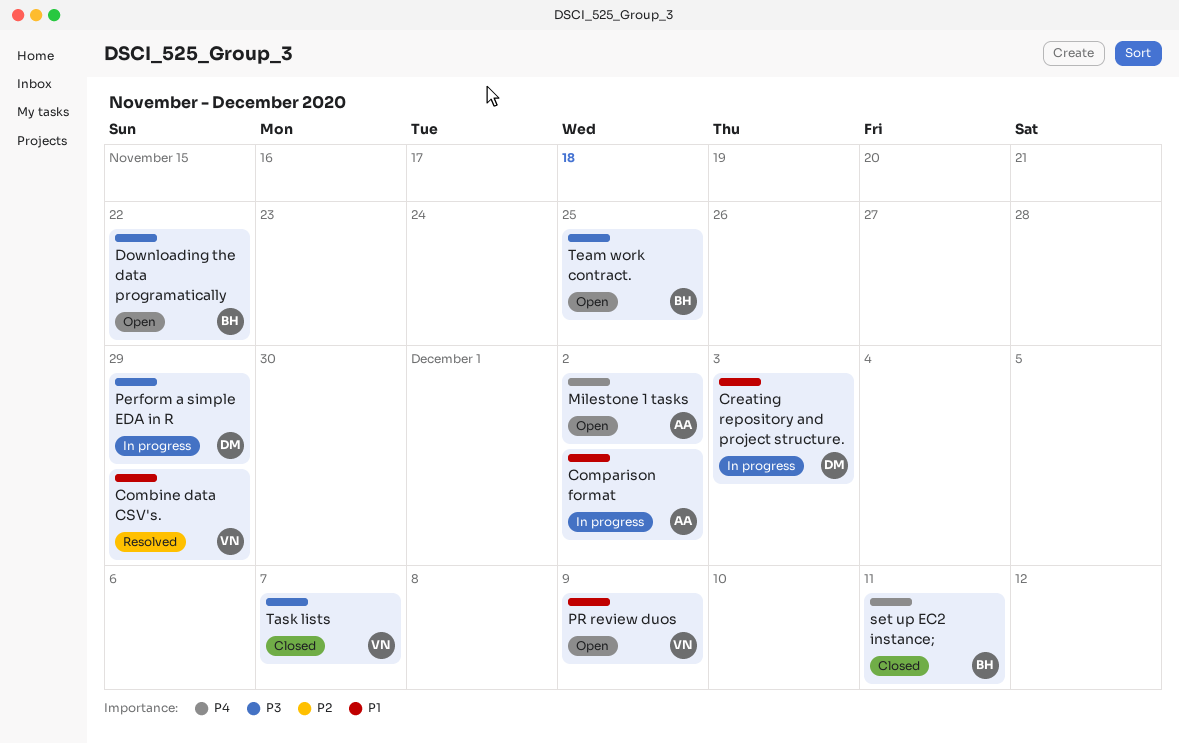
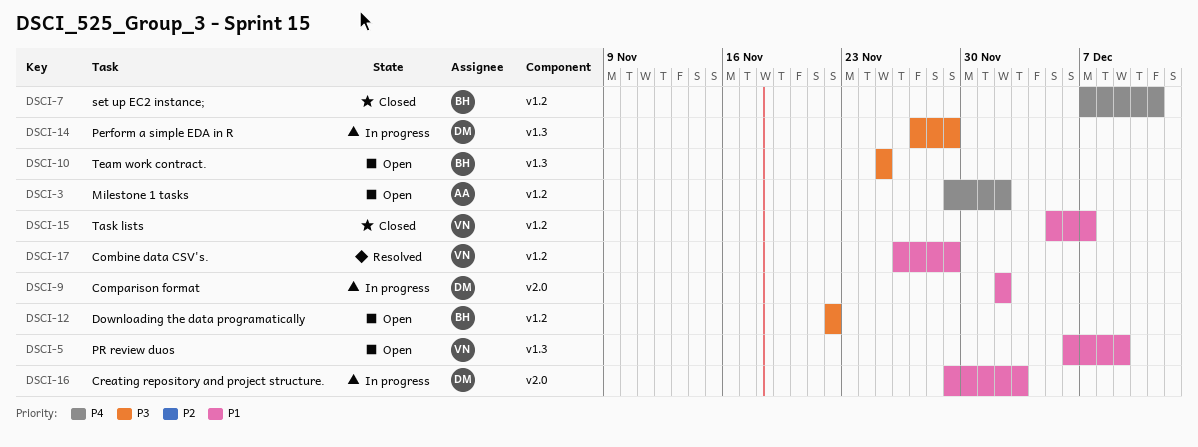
Comparison format, owner: AA -> DM
Task lists, priority: P3 -> P1

